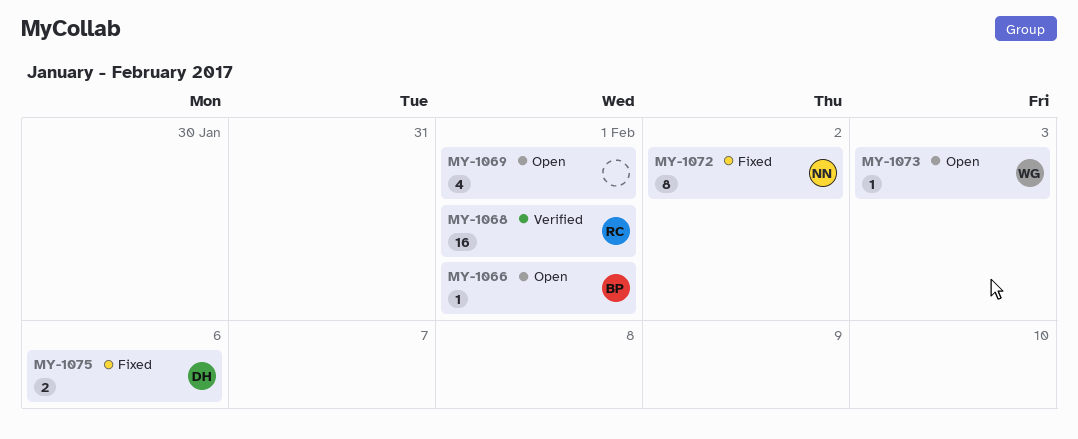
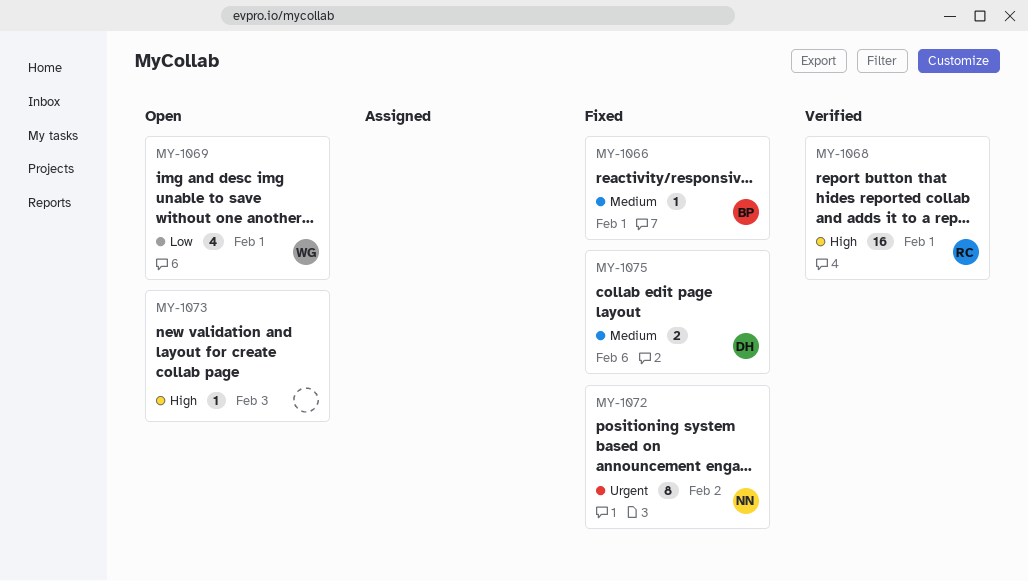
MY-1066, status: Open -> Fixed
MY-1069, owner: none -> WG
MY-1073, owner: WG -> none

